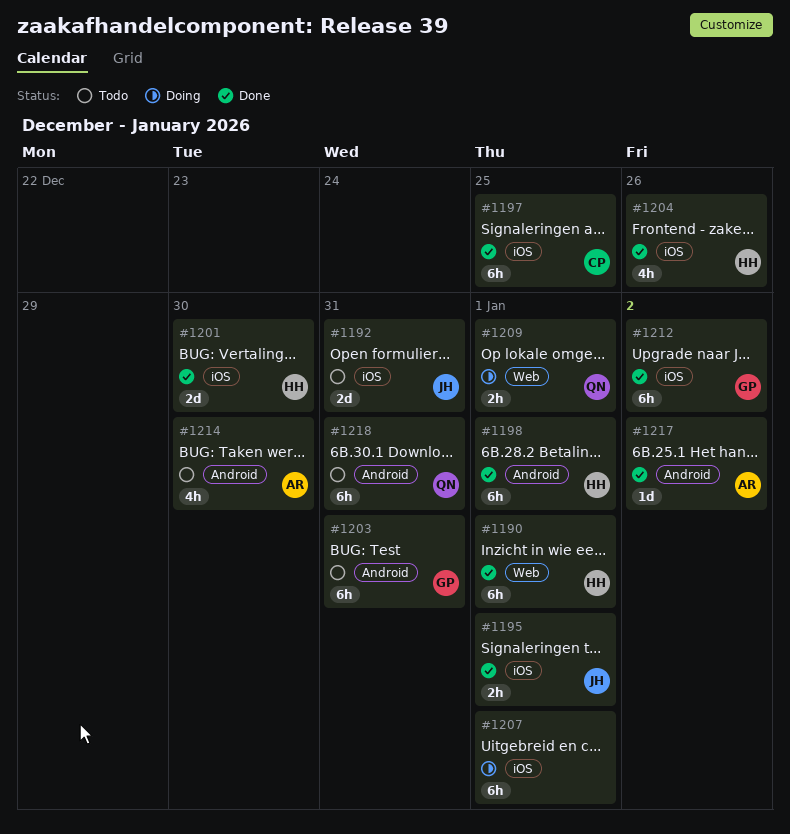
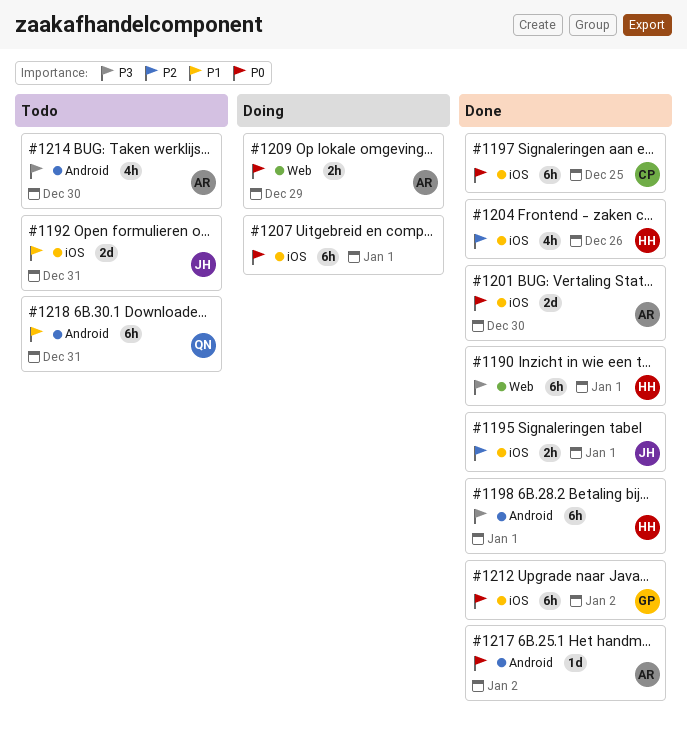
#1201, owner: HH -> AR
#1203: present -> none
#1209, owner: QN -> AR
#1209, due: Jan 1 -> Dec 29

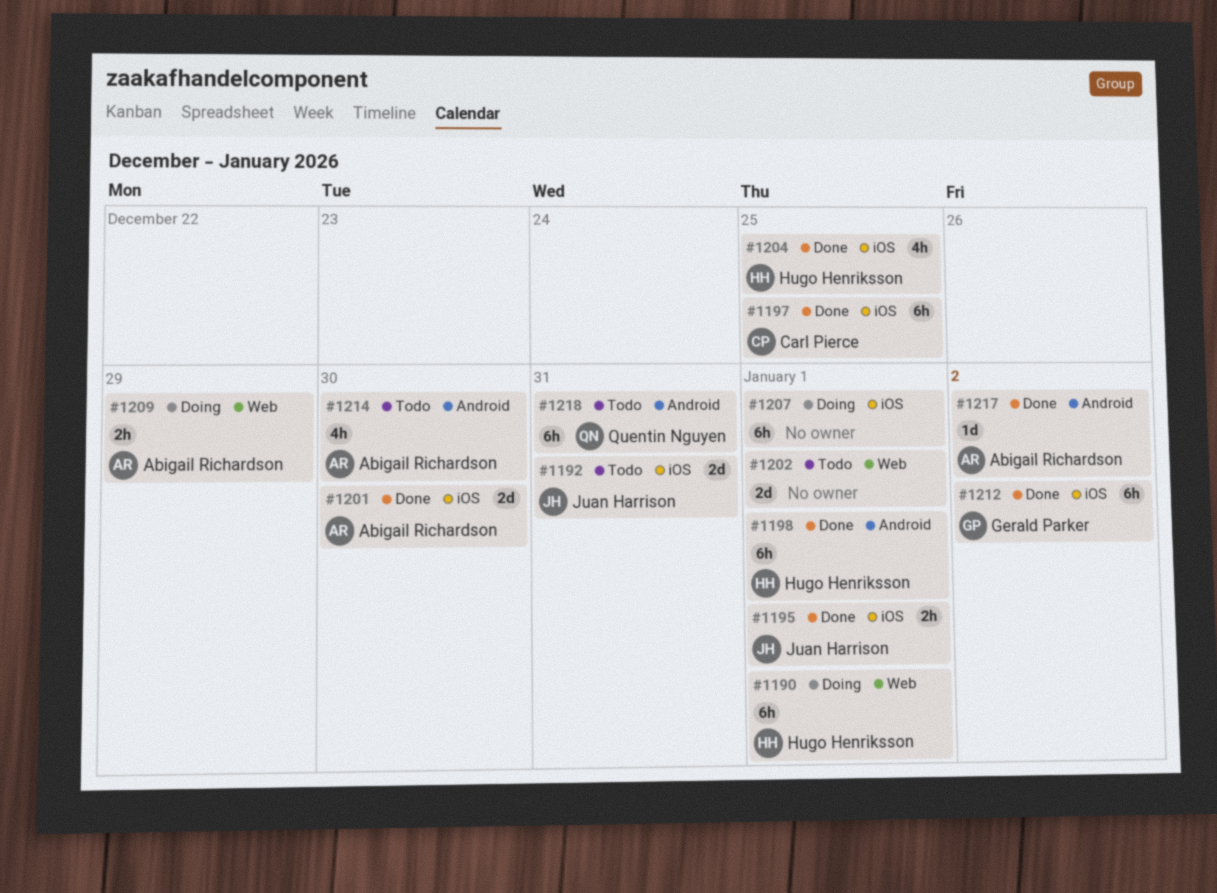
#1190, status: Done -> Doing
#1202: none -> present
#1204, due: Dec 26 -> Dec 25

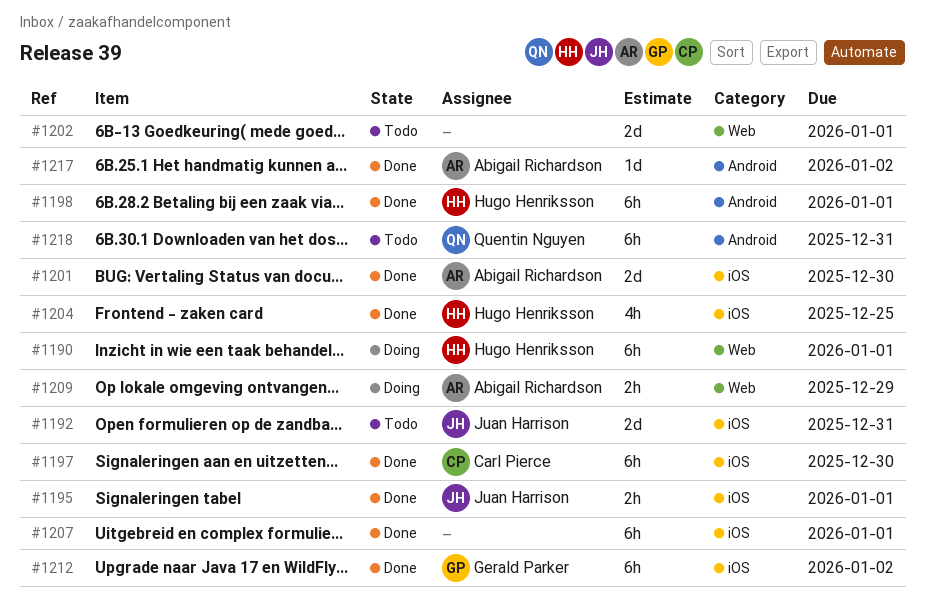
#1197, due: Dec 25 -> Dec 30
#1207, status: Doing -> Done
#1214: present -> none

